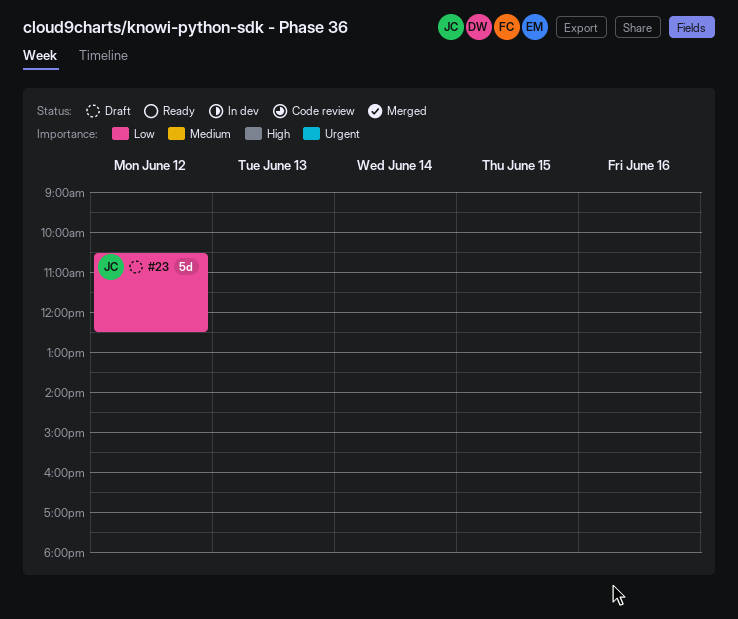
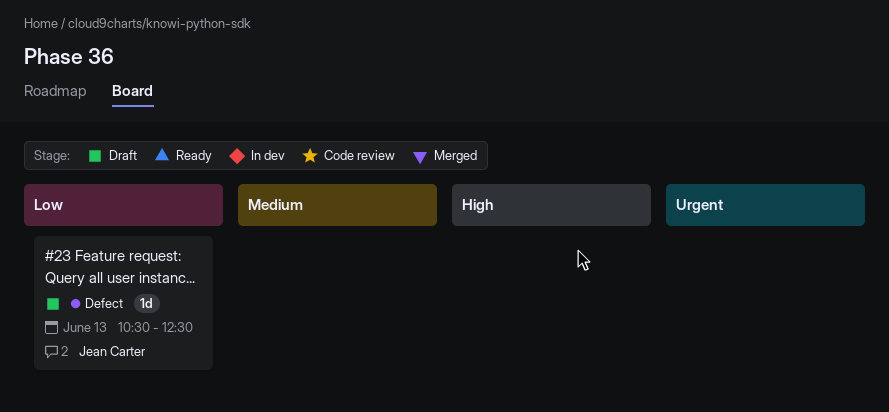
#23, estimate: 5d -> 1d
#23, day: Jun 12 -> Jun 13

